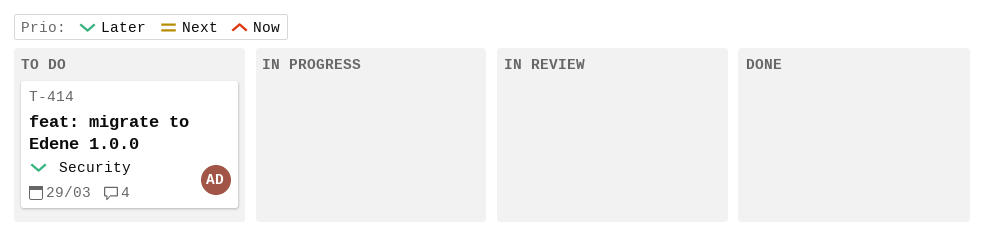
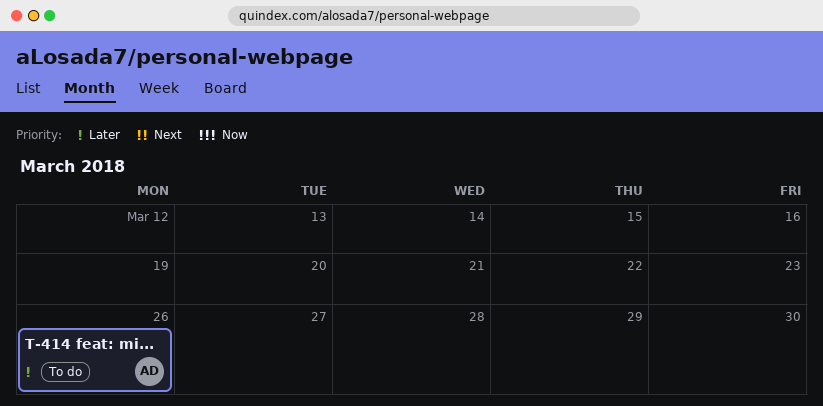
T-414, due: Mar 29 -> Mar 26

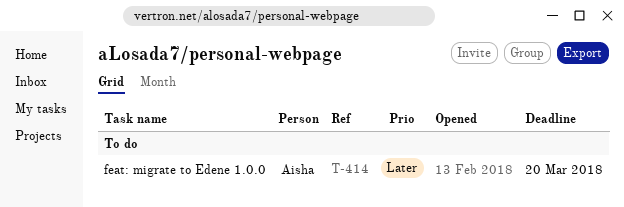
T-414, due: Mar 26 -> Mar 20

